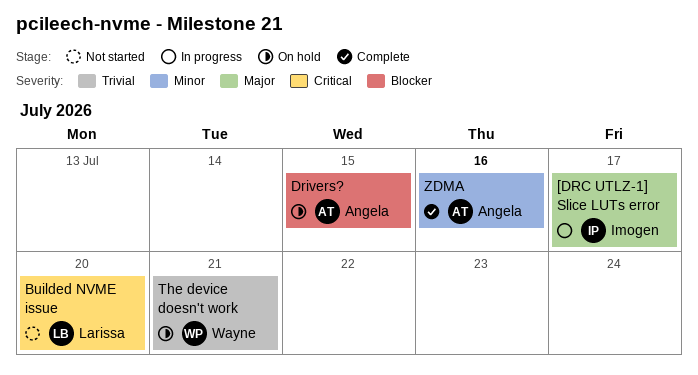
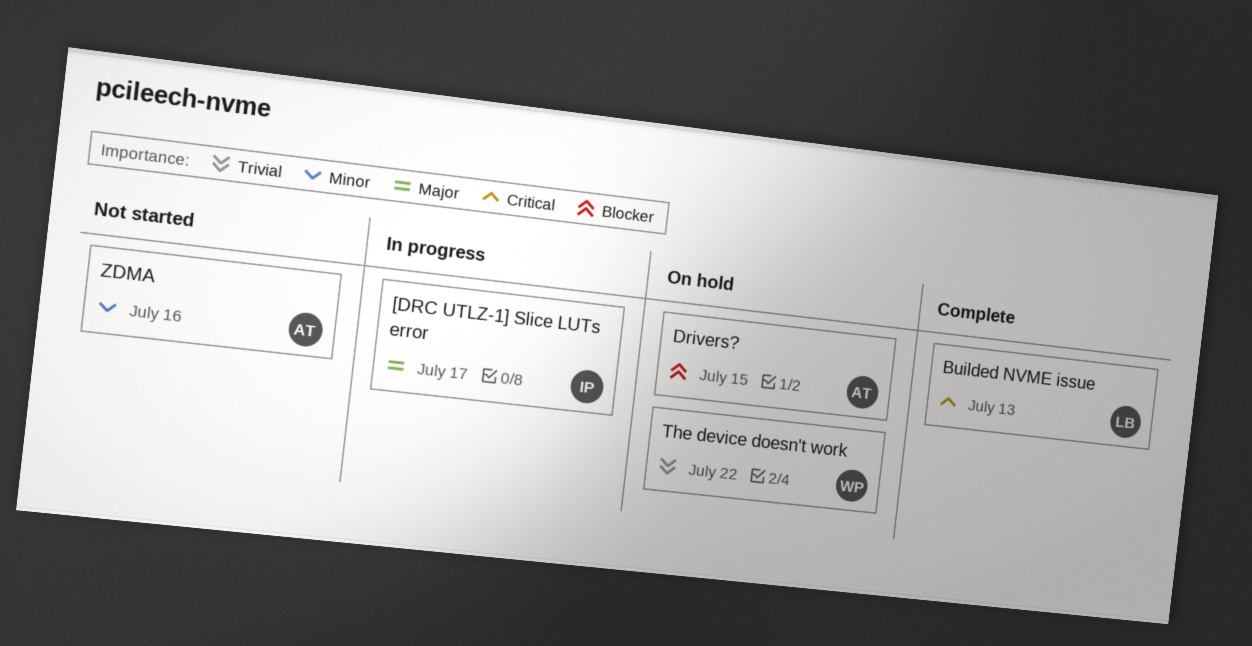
Builded NVME issue, status: Not started -> Complete
Builded NVME issue, due: Jul 20 -> Jul 13
The device doesn't work, due: Jul 21 -> Jul 22
ZDMA, status: Complete -> Not started

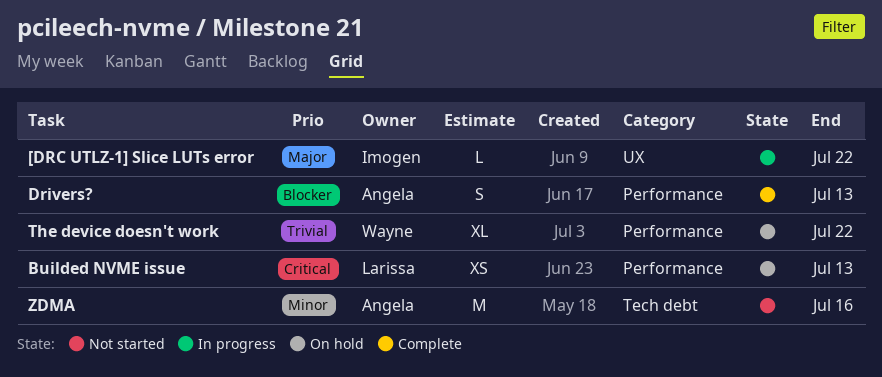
[DRC UTLZ-1] Slice LUTs error, due: Jul 17 -> Jul 22
Builded NVME issue, status: Complete -> On hold
Drivers?, status: On hold -> Complete
Drivers?, due: Jul 15 -> Jul 13

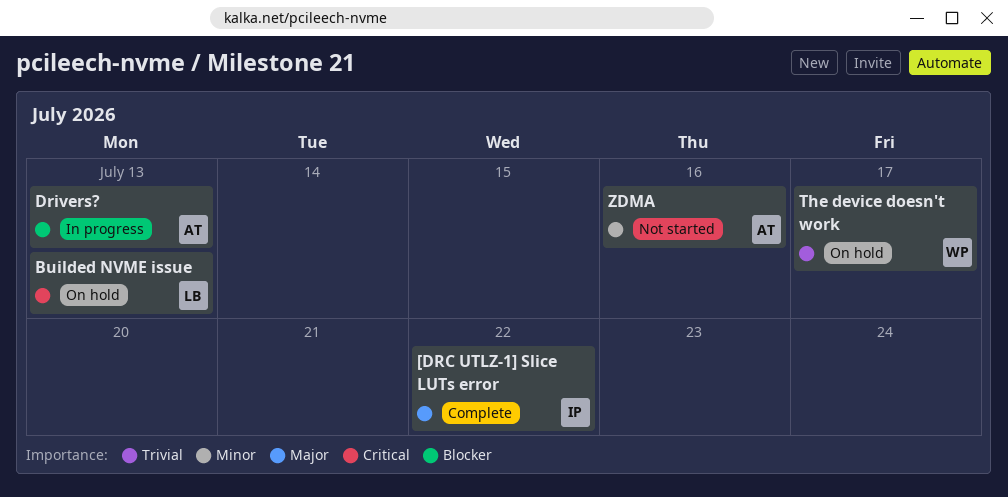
[DRC UTLZ-1] Slice LUTs error, status: In progress -> Complete
Drivers?, status: Complete -> In progress
The device doesn't work, due: Jul 22 -> Jul 17

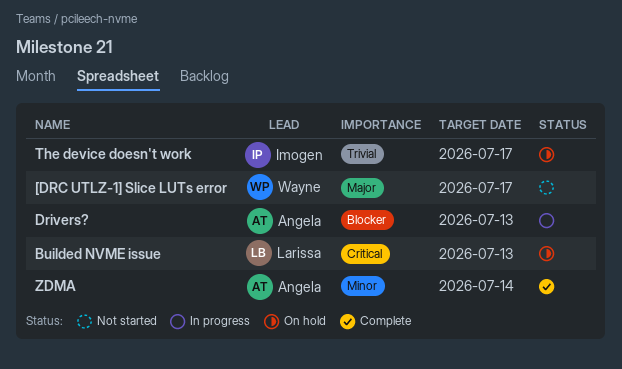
[DRC UTLZ-1] Slice LUTs error, status: Complete -> Not started
[DRC UTLZ-1] Slice LUTs error, owner: Imogen -> Wayne
[DRC UTLZ-1] Slice LUTs error, due: Jul 22 -> Jul 17
The device doesn't work, owner: Wayne -> Imogen
ZDMA, status: Not started -> Complete
ZDMA, due: Jul 16 -> Jul 14

